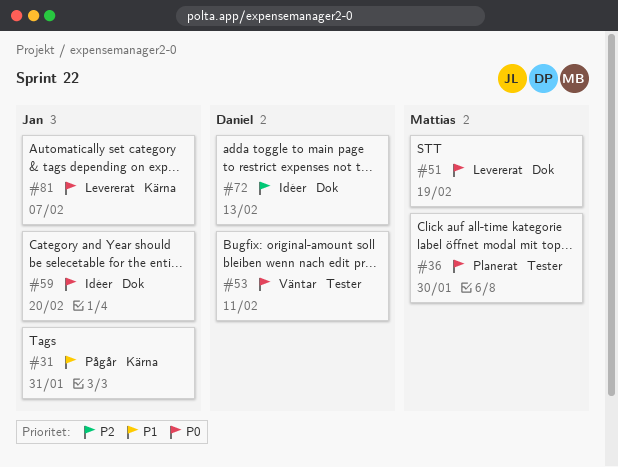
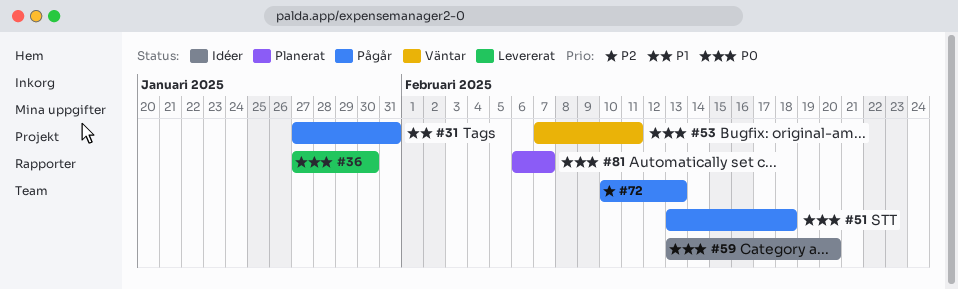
#36, status: Planerat -> Levererat
#51, status: Levererat -> Pågår
#51, due: Feb 19 -> Feb 18
#72, status: Idéer -> Pågår
#81, status: Levererat -> Planerat

